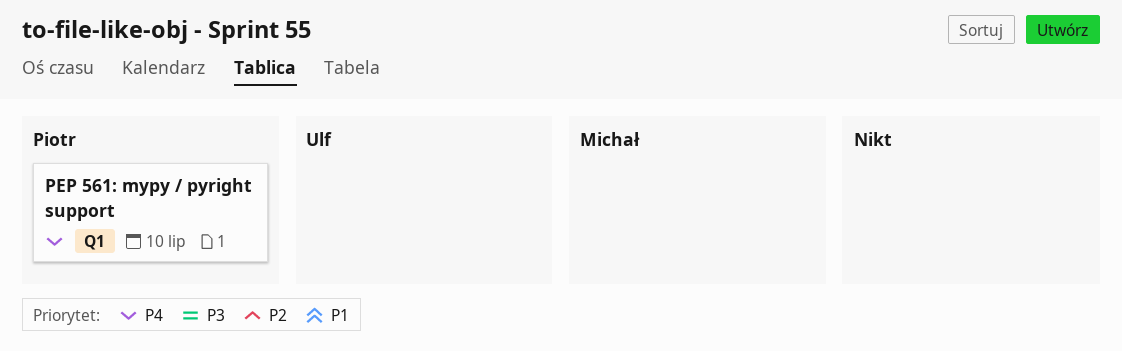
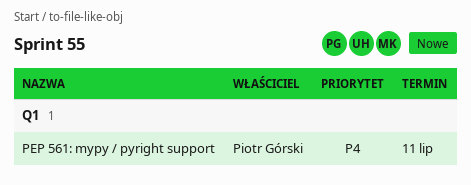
PEP 561: mypy / pyright support, due: Jul 10 -> Jul 11

